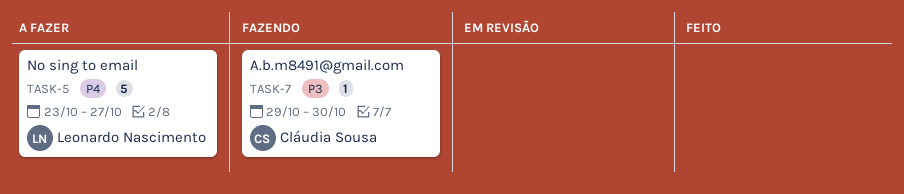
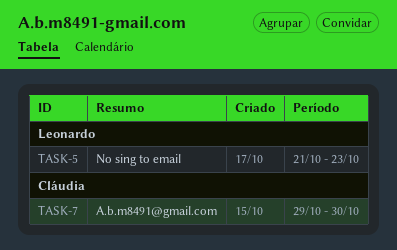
TASK-5, start: Oct 23 -> Oct 21
TASK-5, due: Oct 27 -> Oct 23

